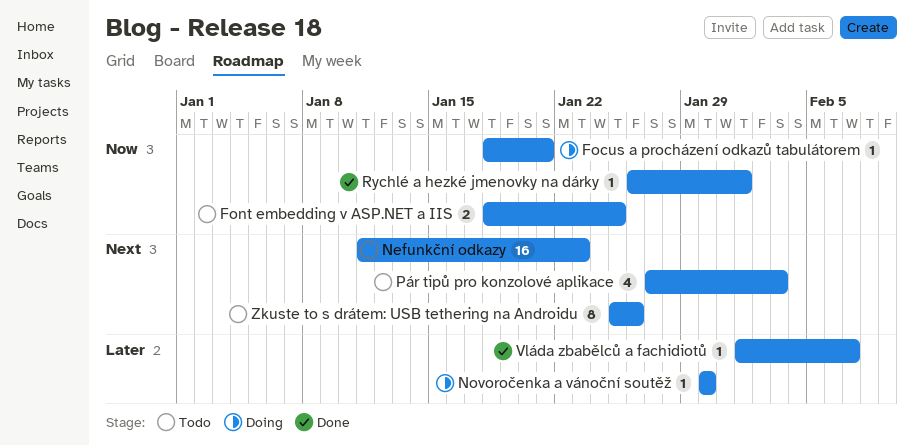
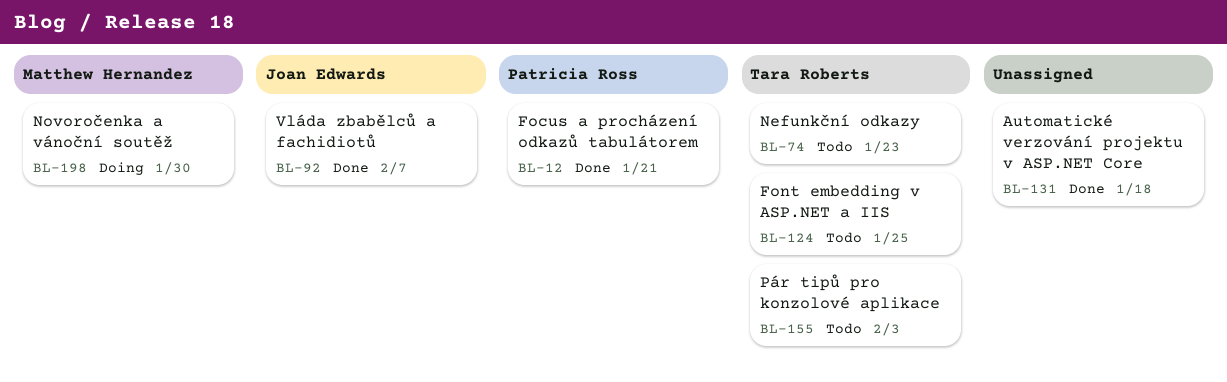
Automatické verzování projektu v ASP.NET Core: none -> present
Focus a procházení odkazů tabulátorem, status: Doing -> Done
Rychlé a hezké jmenovky na dárky: present -> none
Zkuste to s drátem: USB tethering na Androidu: present -> none

